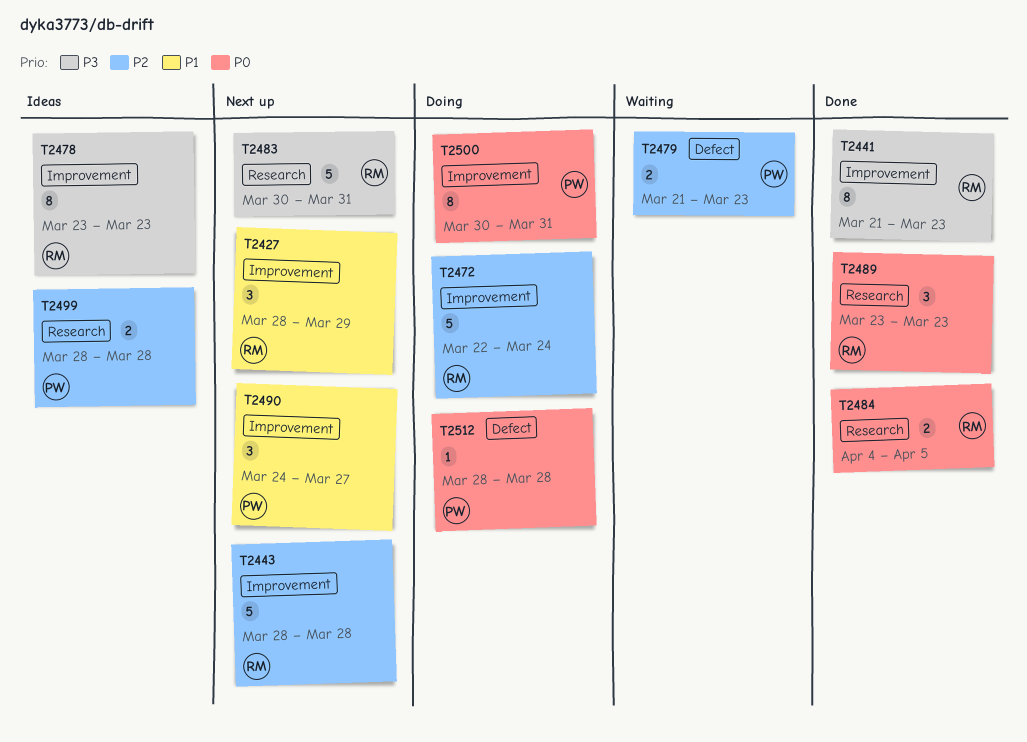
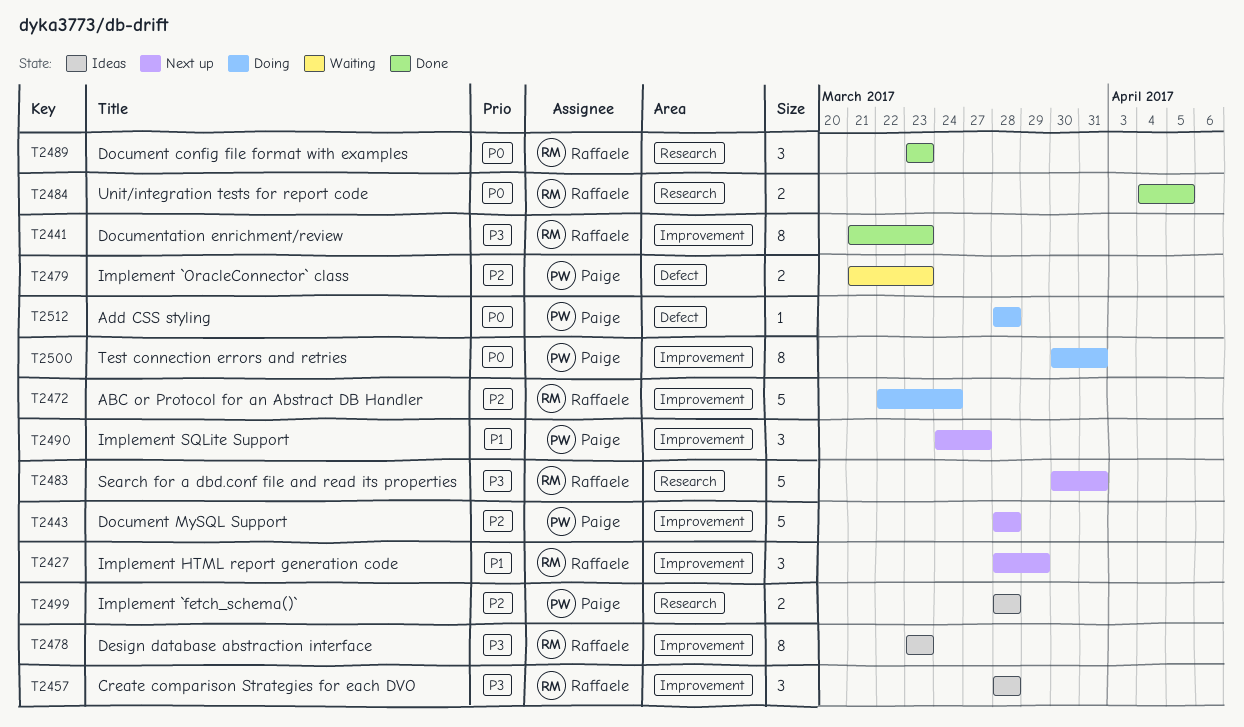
T2443, owner: Raffaele -> Paige
T2457: none -> present

